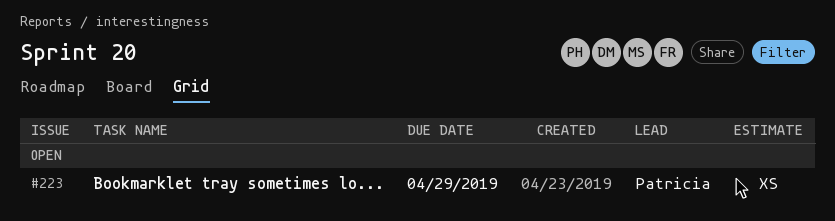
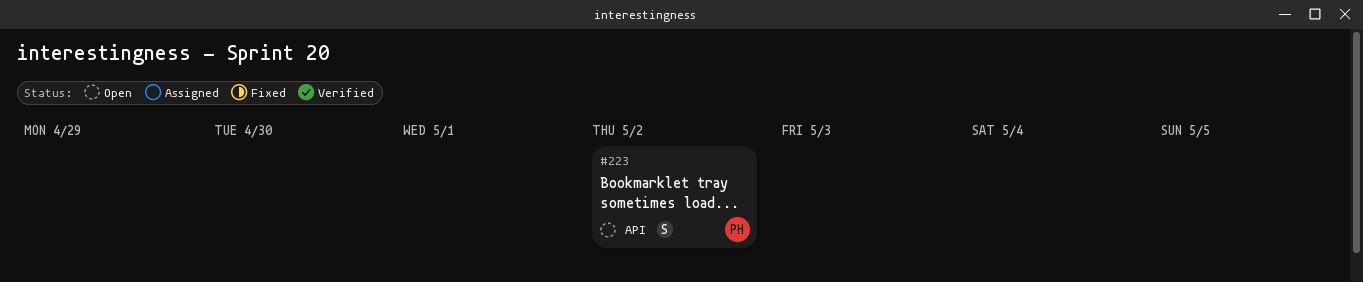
#223, estimate: XS -> S
#223, due: Apr 29 -> May 2

